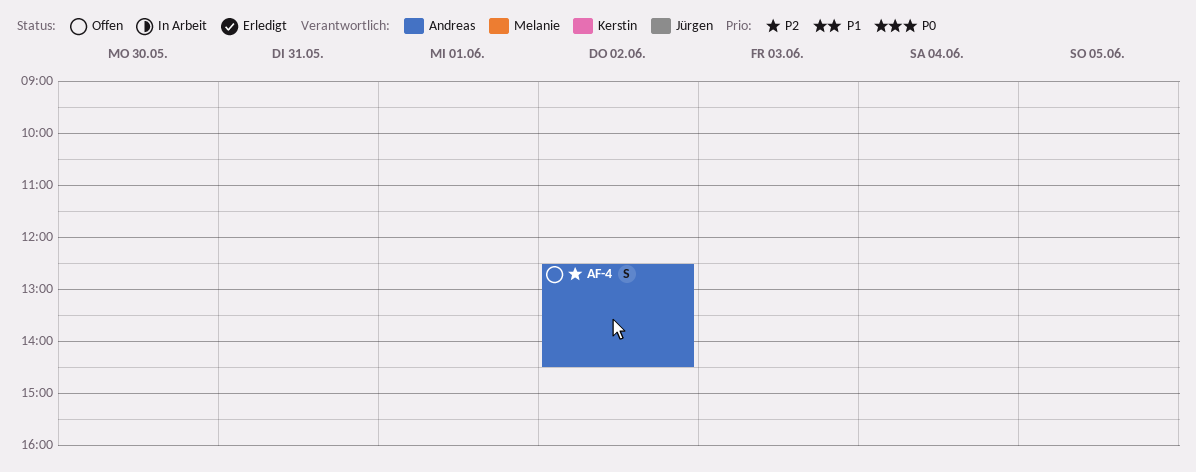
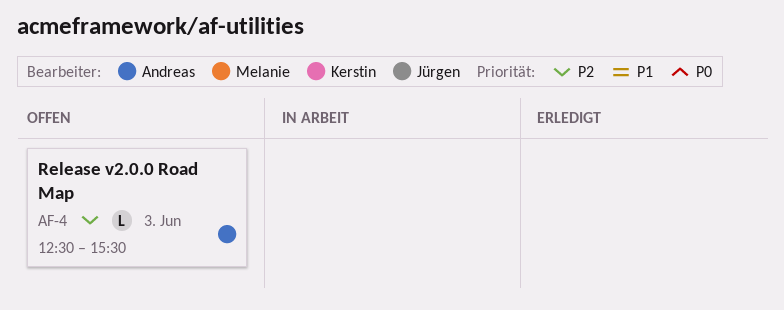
AF-4, estimate: S -> L
AF-4, day: Jun 2 -> Jun 3
AF-4, ends: 14:30 -> 15:30

